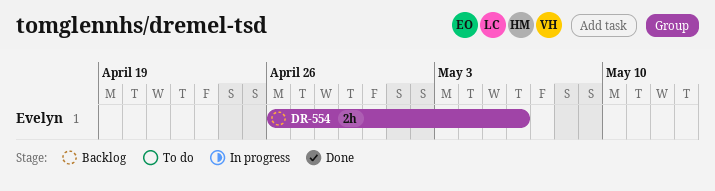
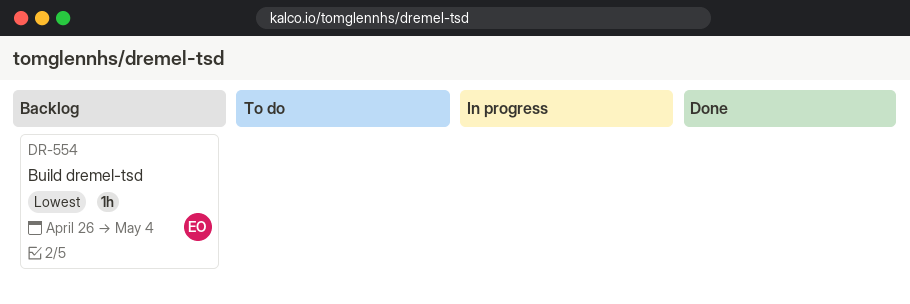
DR-554, estimate: 2h -> 1h
DR-554, due: May 6 -> May 4

